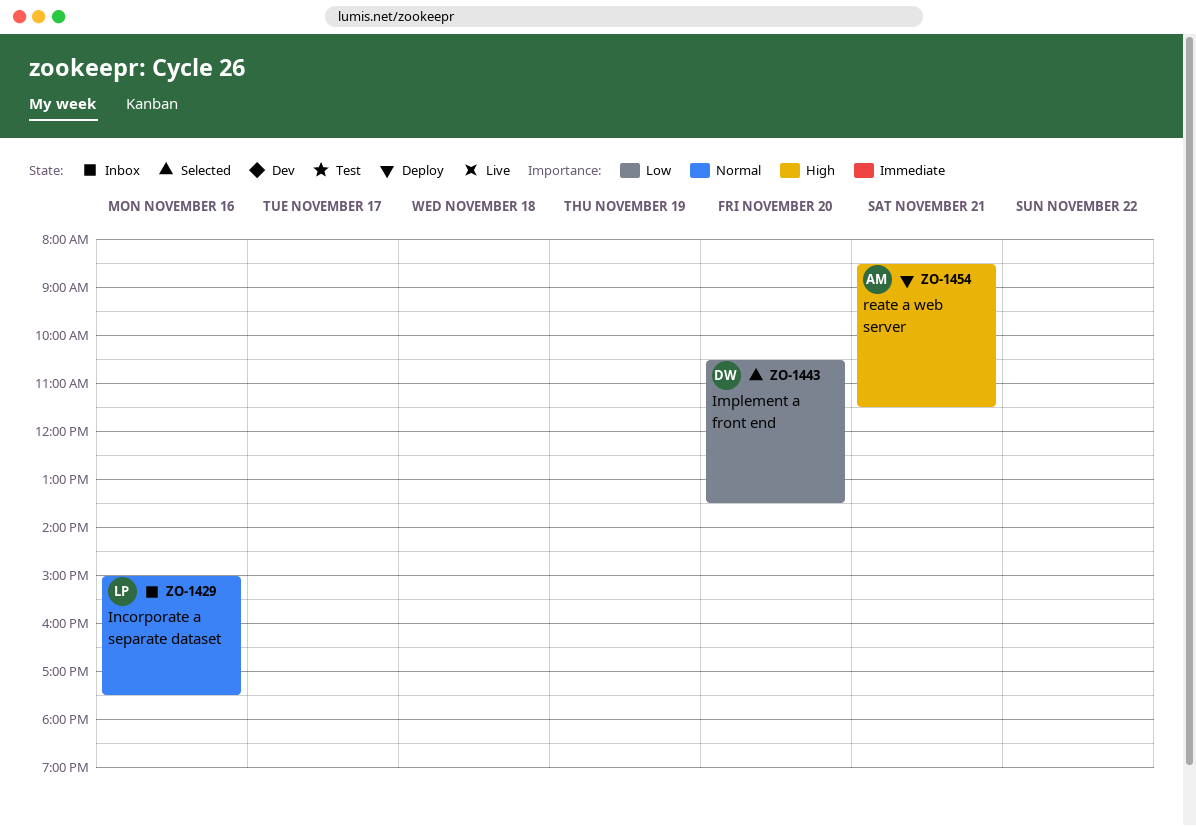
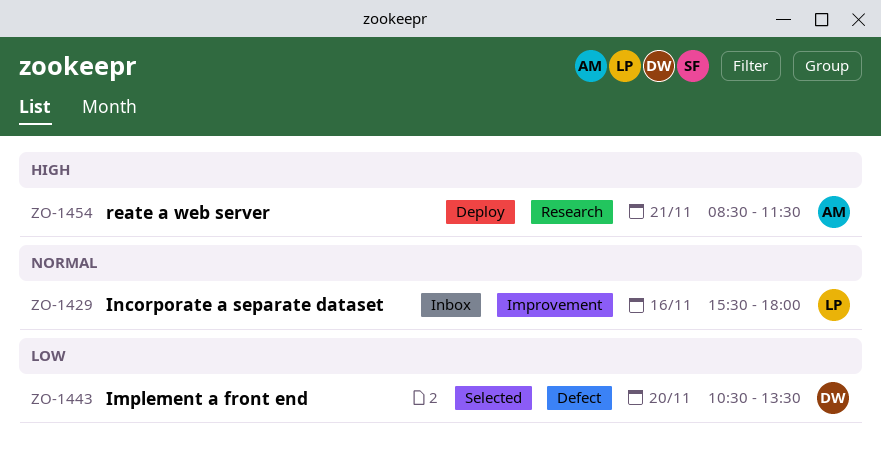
ZO-1429, begins: 15:00 -> 15:30
ZO-1429, ends: 17:30 -> 18:00

